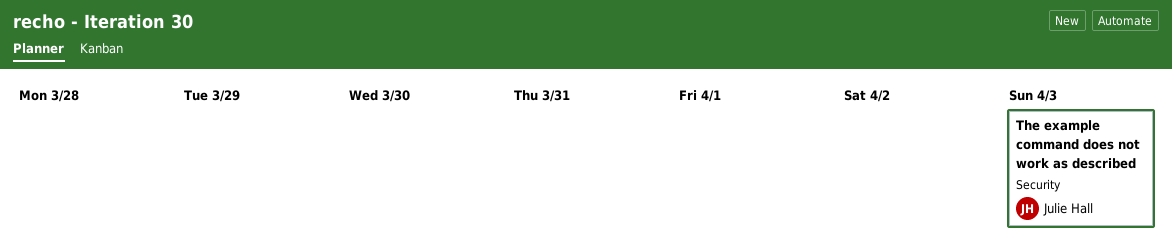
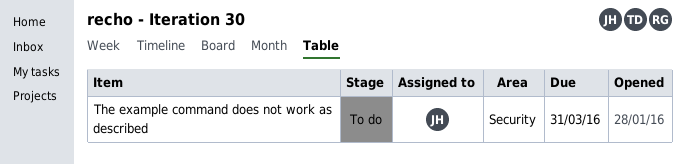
The example command does not work as described, due: Apr 3 -> Mar 31

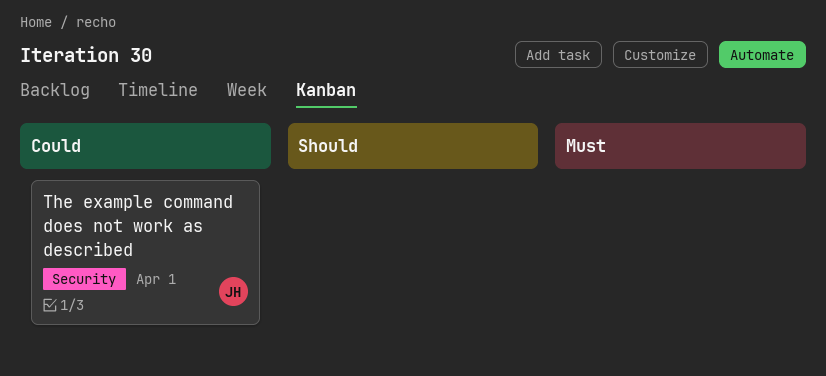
The example command does not work as described, due: Mar 31 -> Apr 1

